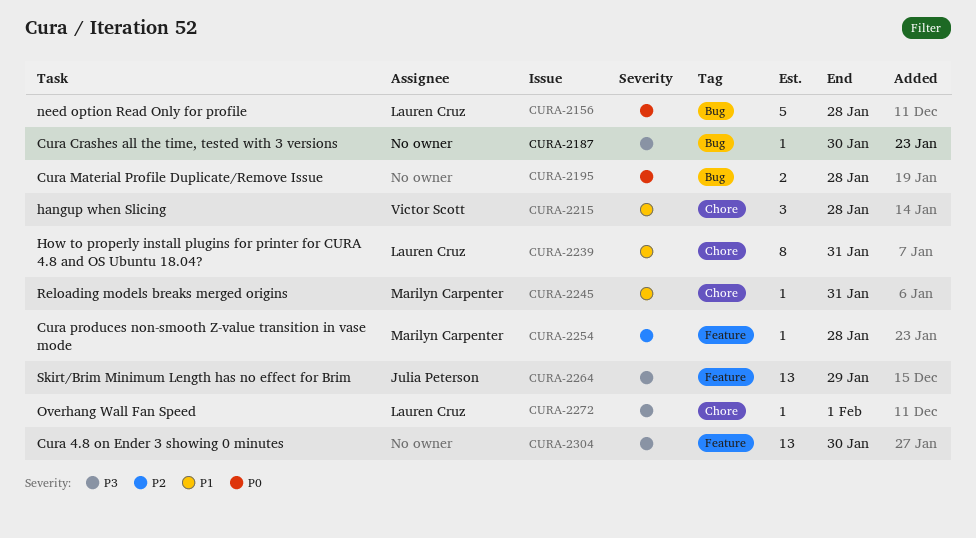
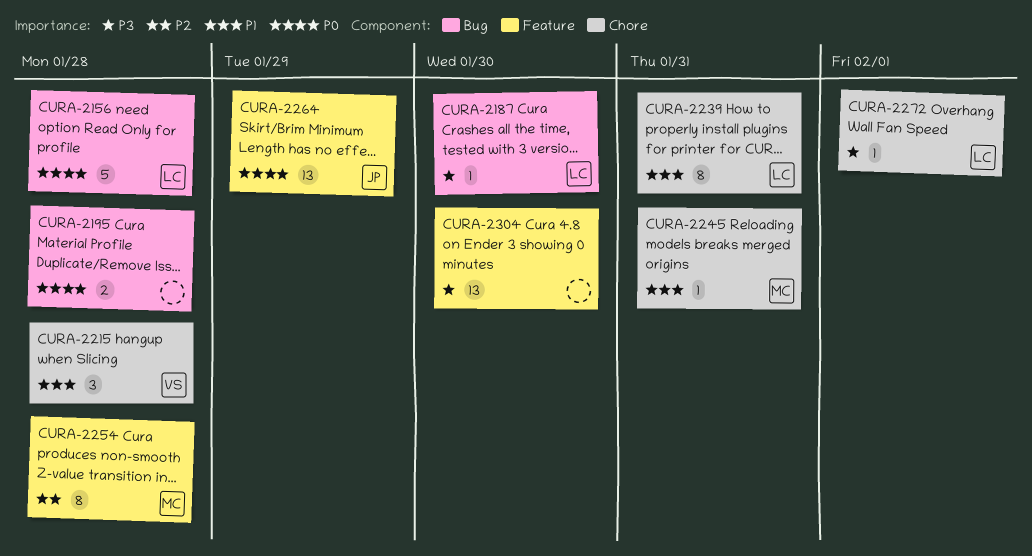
CURA-2187, owner: none -> Lauren Cruz
CURA-2254, estimate: 1 -> 8
CURA-2264, priority: P3 -> P0

